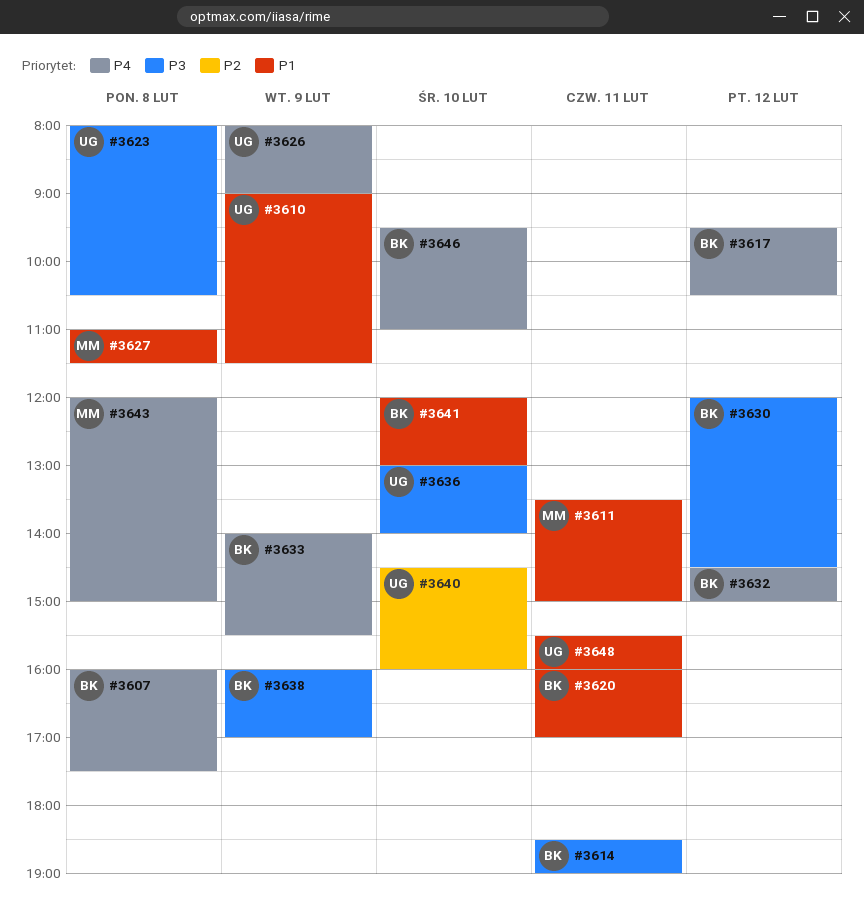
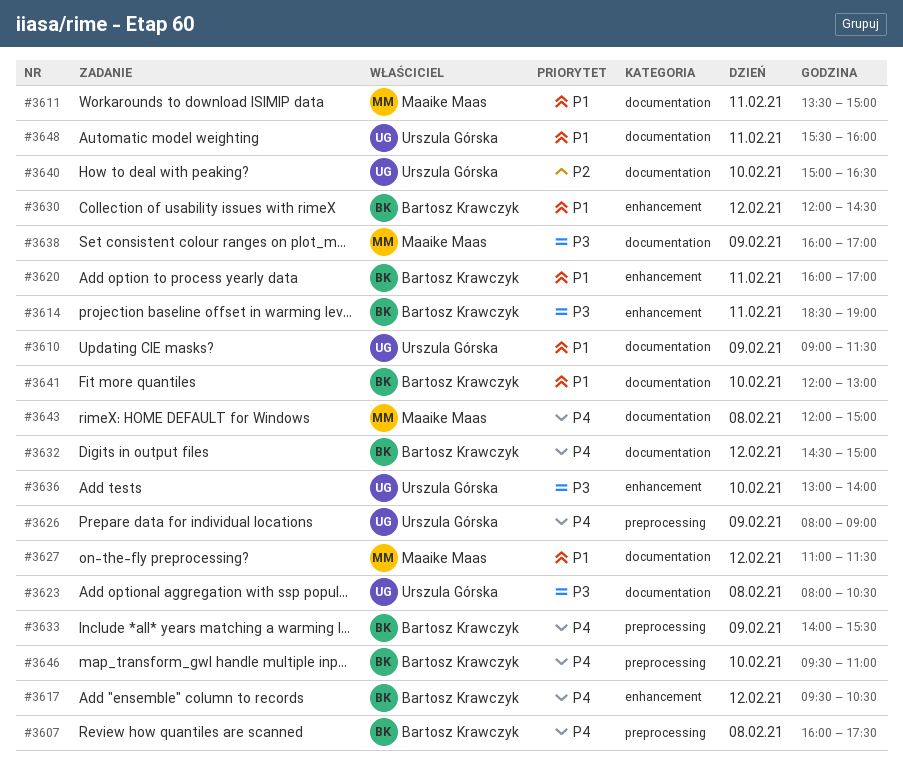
#3627, day: Feb 8 -> Feb 12
#3630, priority: P3 -> P1
#3638, owner: Bartosz Krawczyk -> Maaike Maas
#3640, begins: 14:30 -> 15:00
#3640, ends: 16:00 -> 16:30

